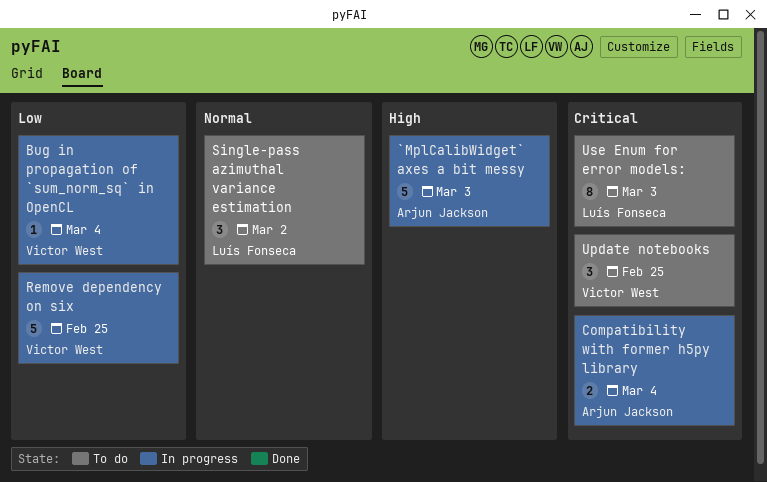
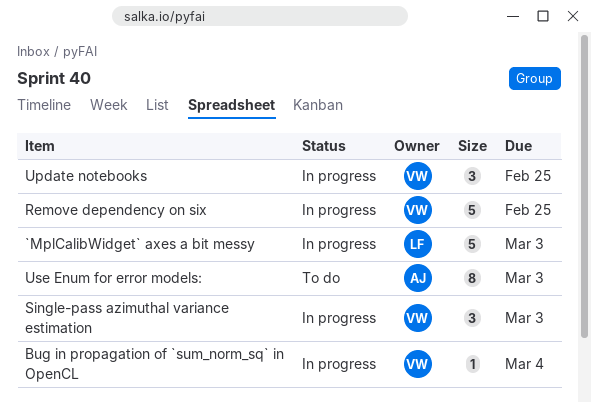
`MplCalibWidget` axes a bit messy, owner: Arjun Jackson -> Luís Fonseca
Compatibility with former h5py library: present -> none
Single-pass azimuthal variance estimation, status: To do -> In progress
Single-pass azimuthal variance estimation, owner: Luís Fonseca -> Victor West
Single-pass azimuthal variance estimation, due: Mar 2 -> Mar 3
Update notebooks, status: To do -> In progress
Use Enum for error models:, owner: Luís Fonseca -> Arjun Jackson

